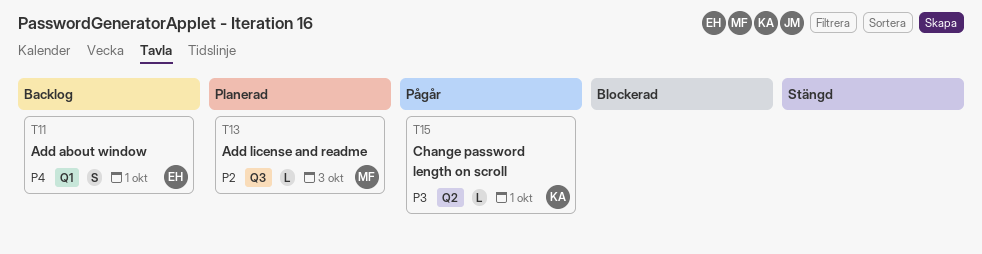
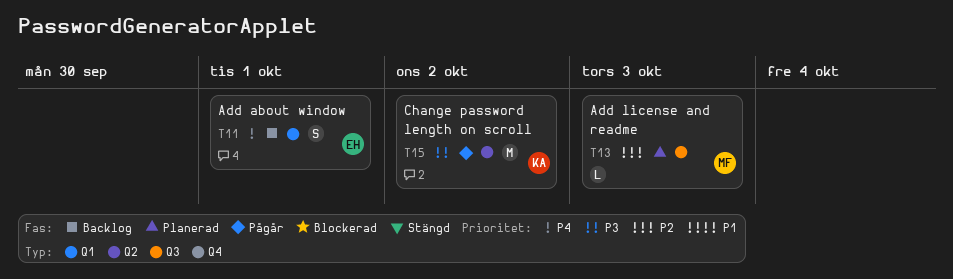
T15, estimate: L -> M
T15, due: Oct 1 -> Oct 2

